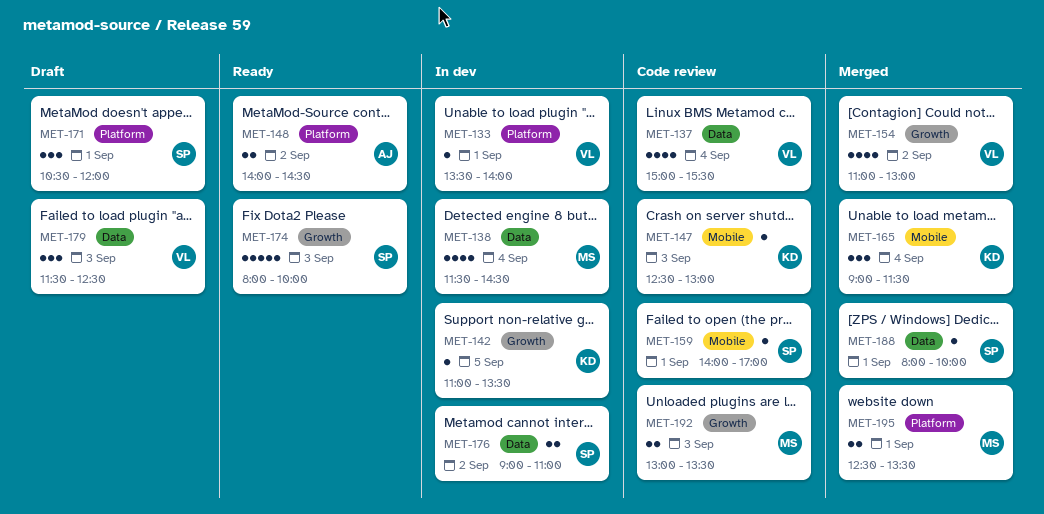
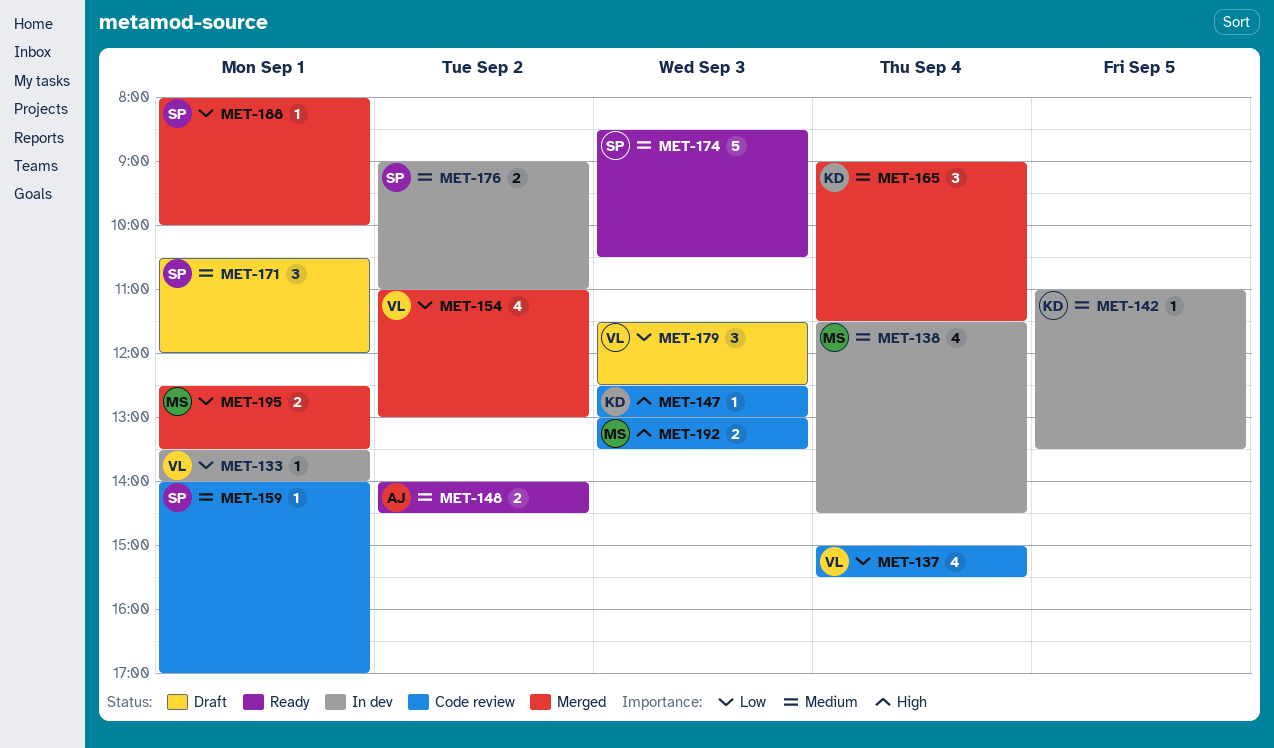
MET-174, begins: 08:00 -> 08:30
MET-174, ends: 10:00 -> 10:30

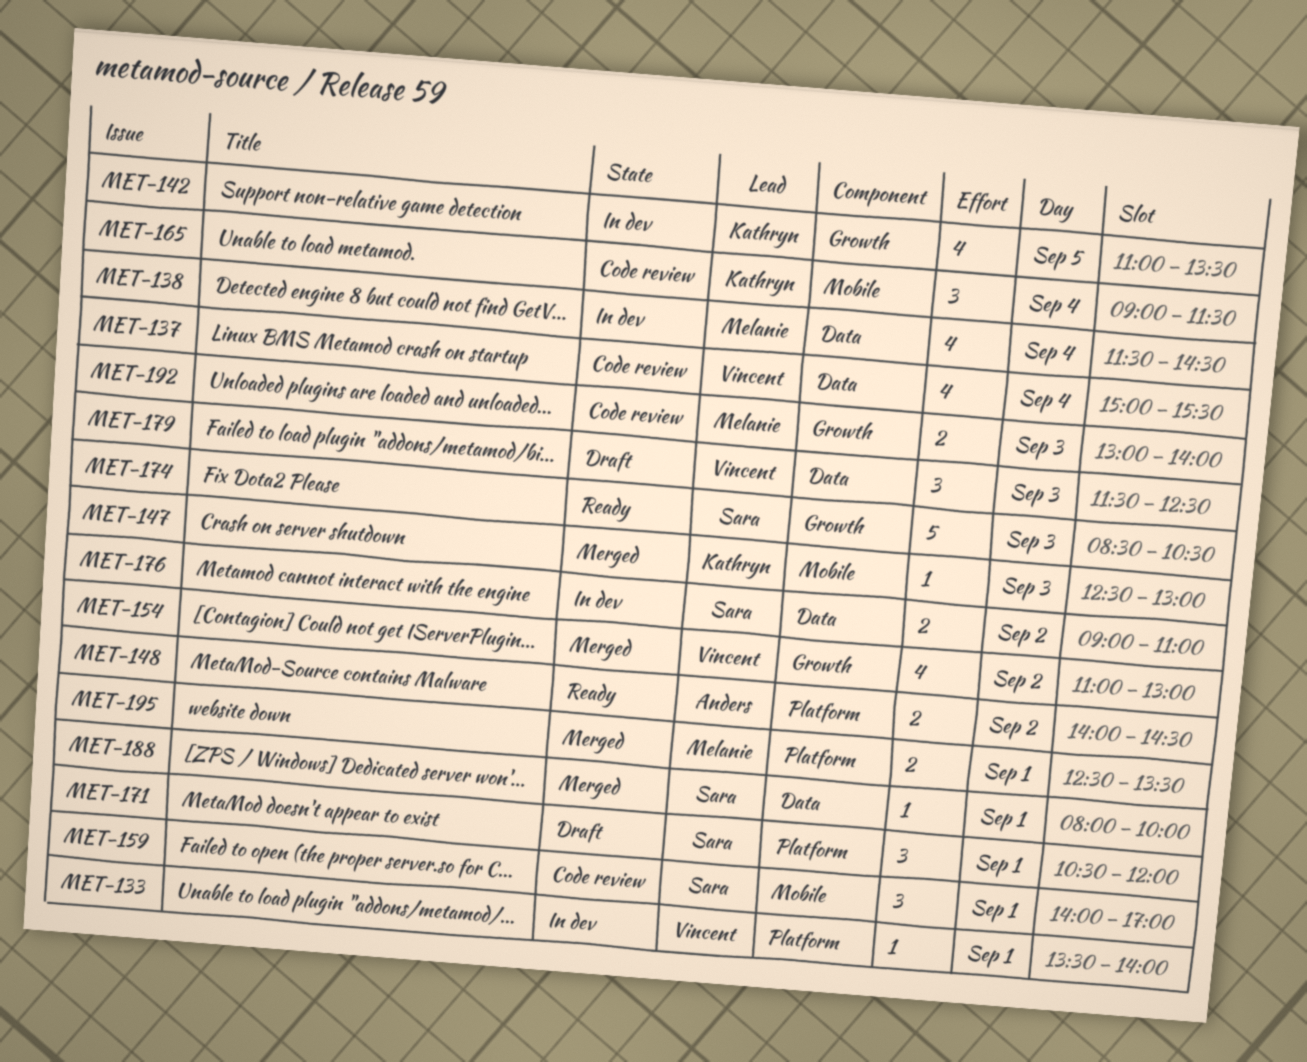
MET-142, estimate: 1 -> 4
MET-147, status: Code review -> Merged
MET-159, estimate: 1 -> 3
MET-165, status: Merged -> Code review
MET-192, ends: 13:30 -> 14:00

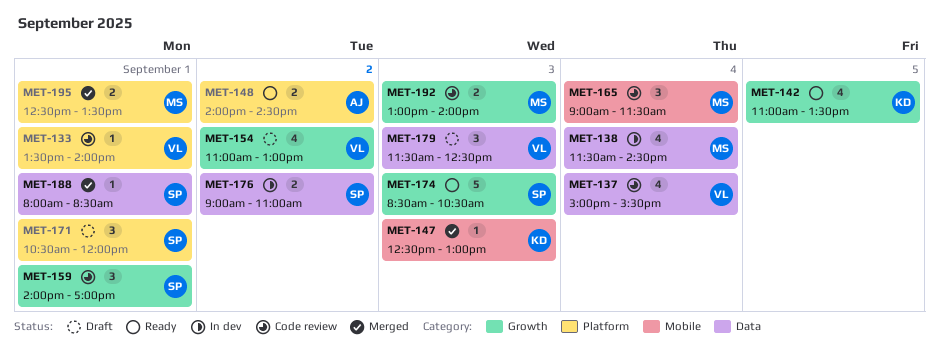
MET-133, status: In dev -> Code review
MET-142, status: In dev -> Ready
MET-154, status: Merged -> Draft
MET-159, label: Mobile -> Growth
MET-165, owner: Kathryn -> Melanie
MET-188, ends: 10:00 -> 08:30

